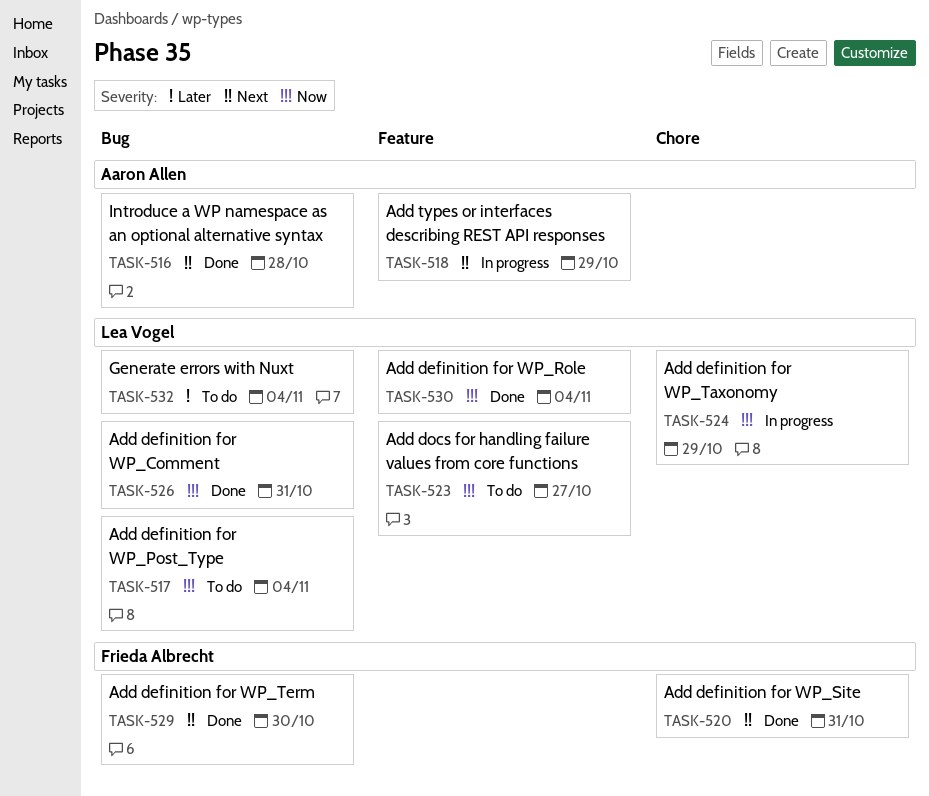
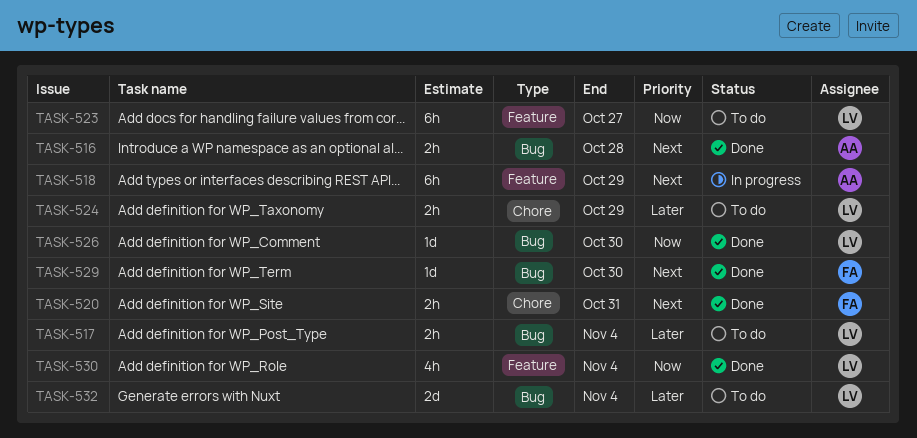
TASK-517, priority: Now -> Later
TASK-524, status: In progress -> To do
TASK-524, priority: Now -> Later
TASK-526, due: Oct 31 -> Oct 30

